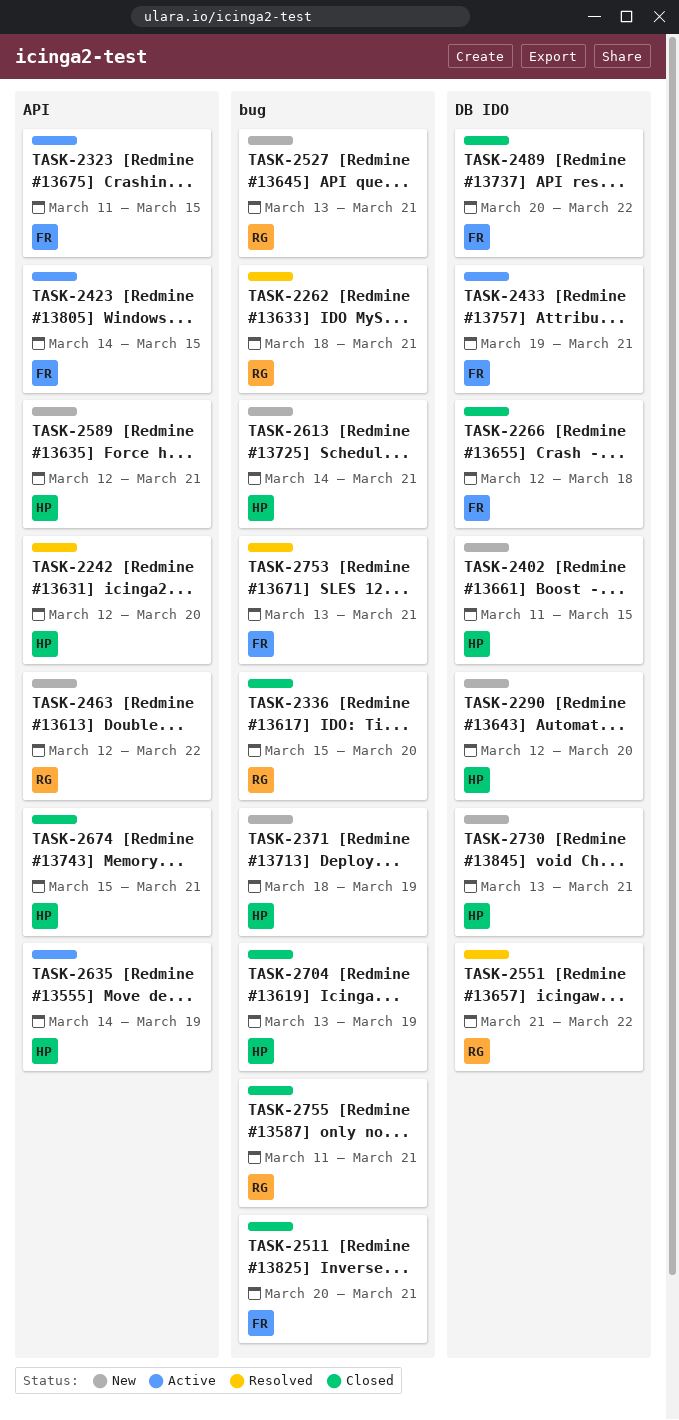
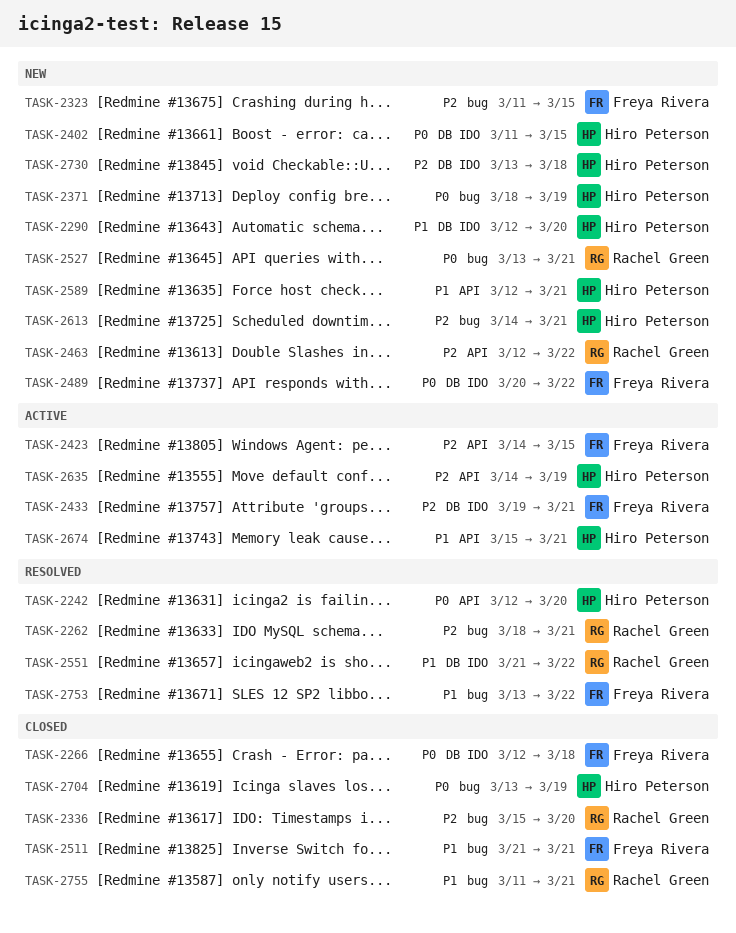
TASK-2323, status: Active -> New
TASK-2323, label: API -> bug
TASK-2489, status: Closed -> New
TASK-2511, start: Mar 20 -> Mar 21
TASK-2674, status: Closed -> Active
TASK-2730, due: Mar 21 -> Mar 18
TASK-2753, due: Mar 21 -> Mar 22

